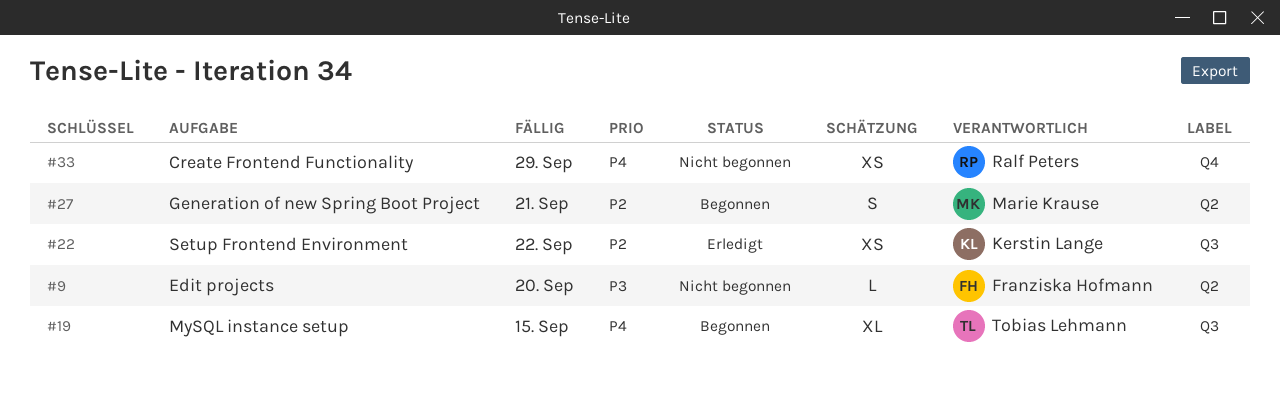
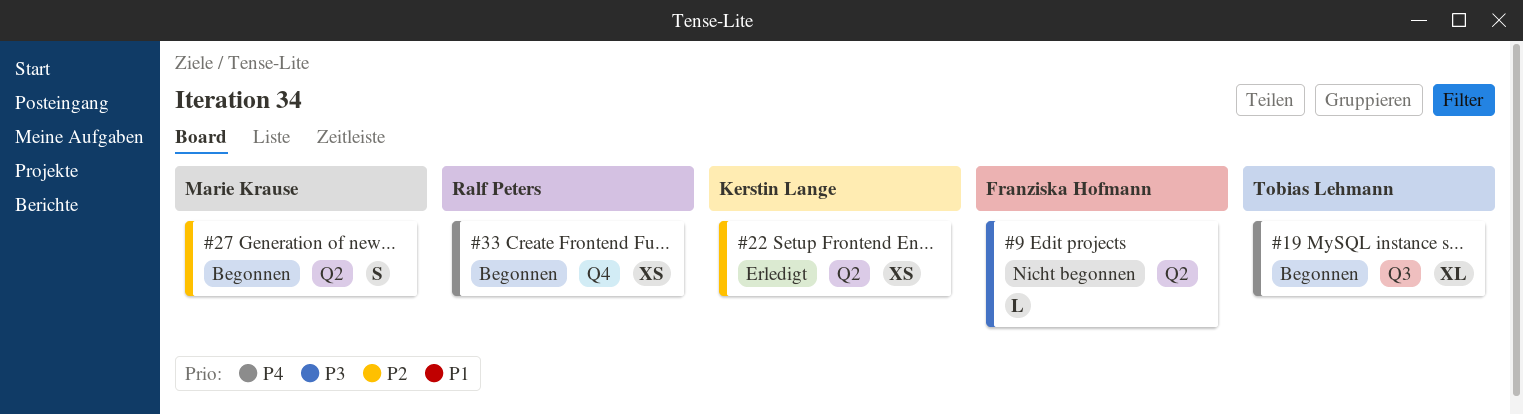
#22, label: Q3 -> Q2
#33, status: Nicht begonnen -> Begonnen

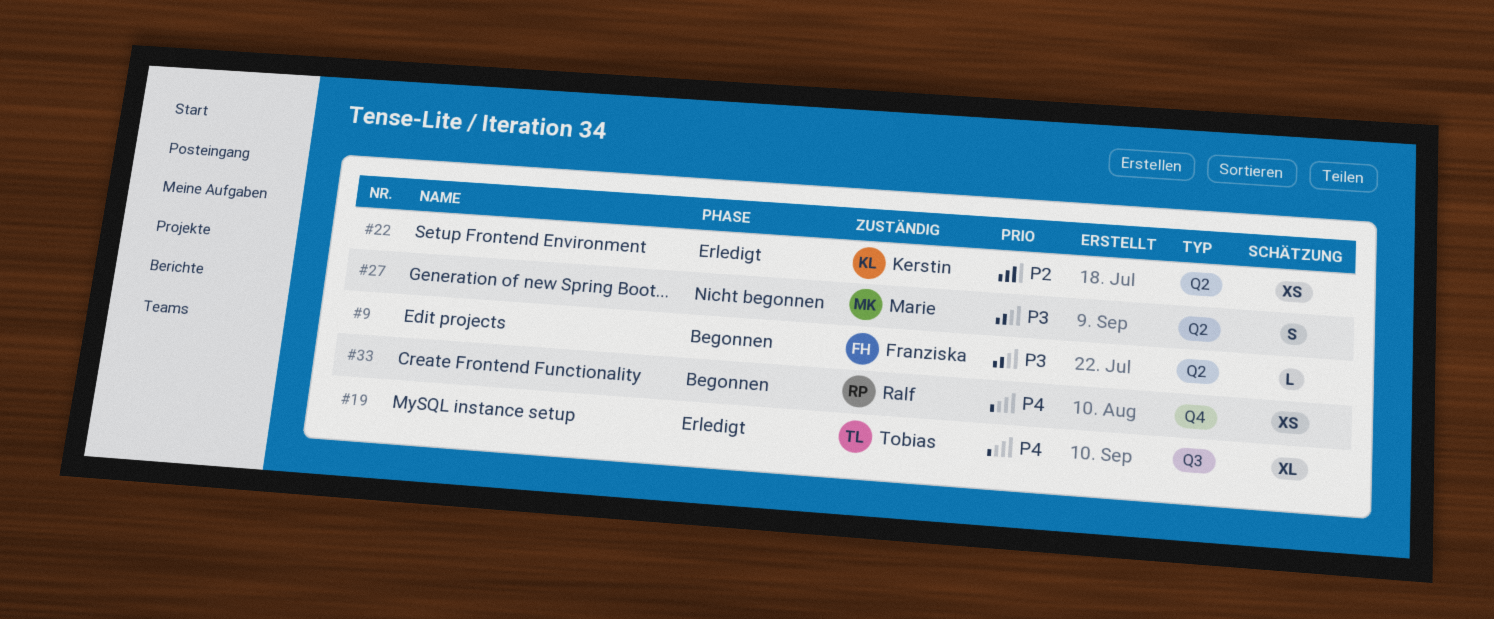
#9, status: Nicht begonnen -> Begonnen
#19, status: Begonnen -> Erledigt
#27, status: Begonnen -> Nicht begonnen
#27, priority: P2 -> P3

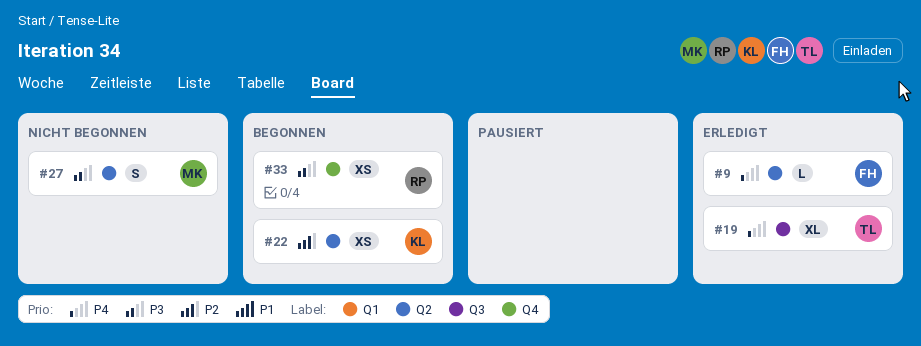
#9, status: Begonnen -> Erledigt
#9, priority: P3 -> P4
#22, status: Erledigt -> Begonnen
#33, priority: P4 -> P3

